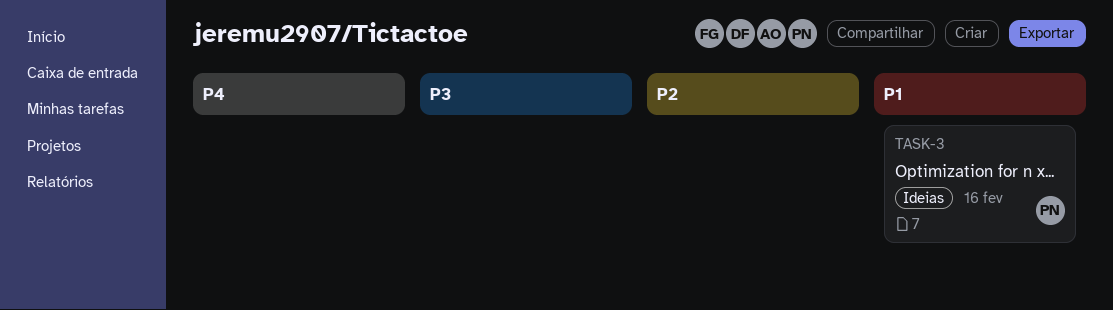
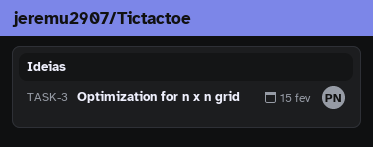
TASK-3, due: Feb 16 -> Feb 15

